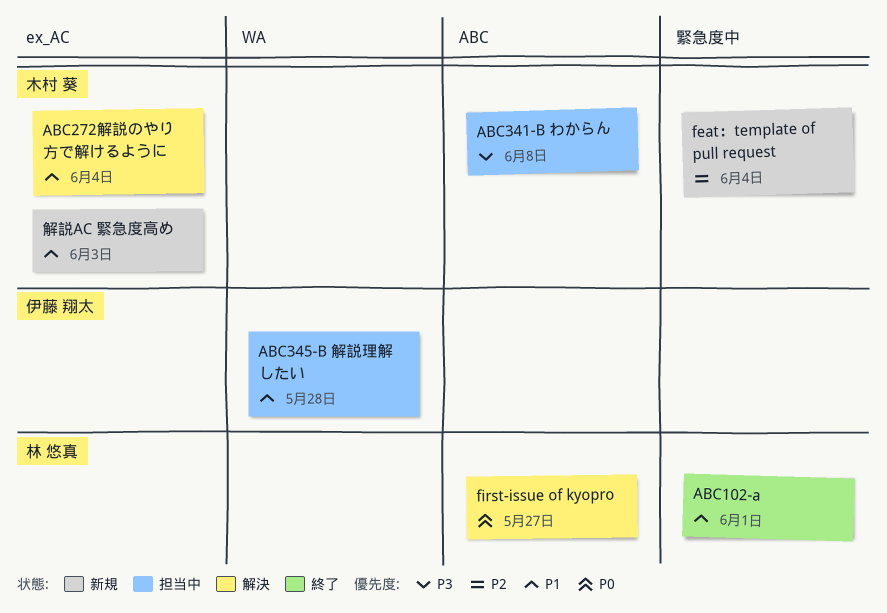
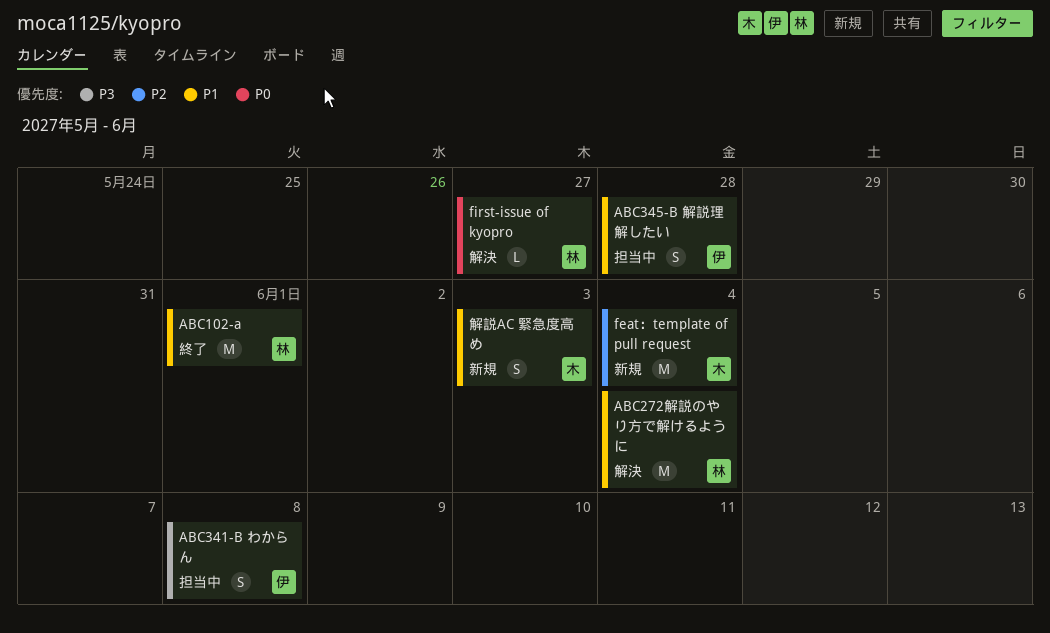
ABC272解説のやり方で解けるように, owner: 木村 葵 -> 林 悠真
ABC341-B わからん, owner: 木村 葵 -> 伊藤 翔太

